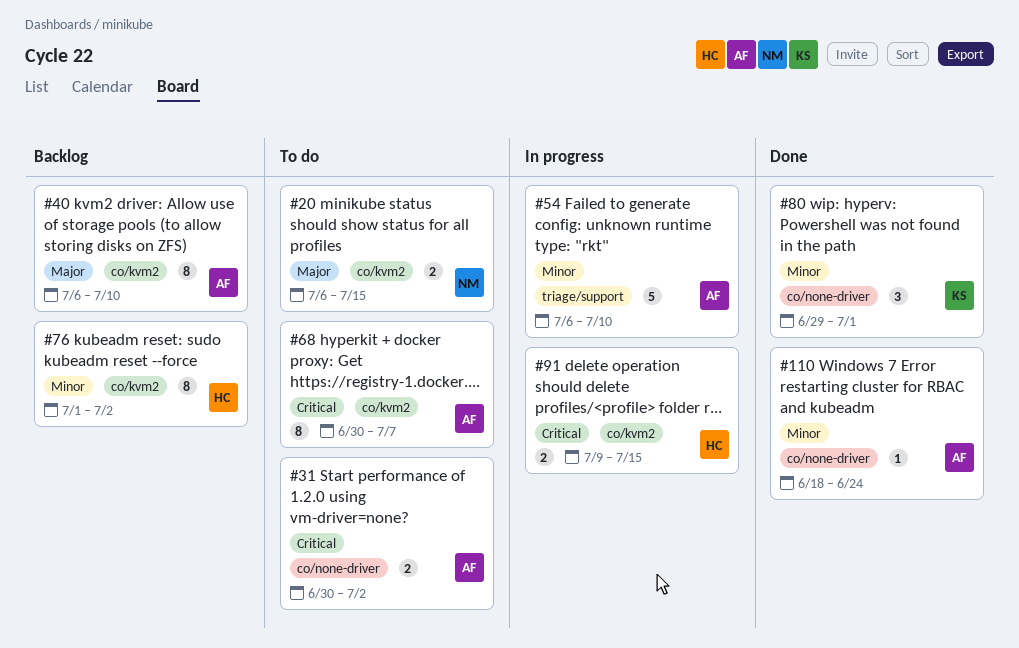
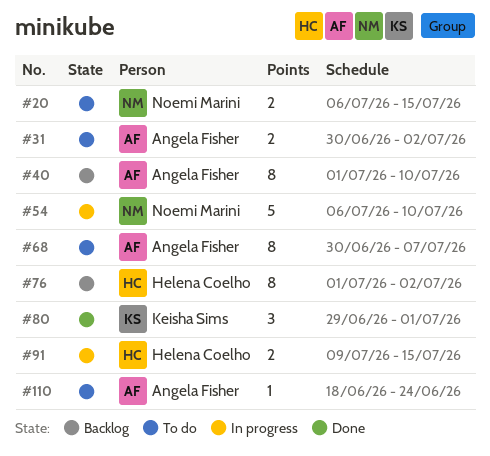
#40, start: Jul 6 -> Jul 1
#54, owner: Angela Fisher -> Noemi Marini
#110, status: Done -> To do

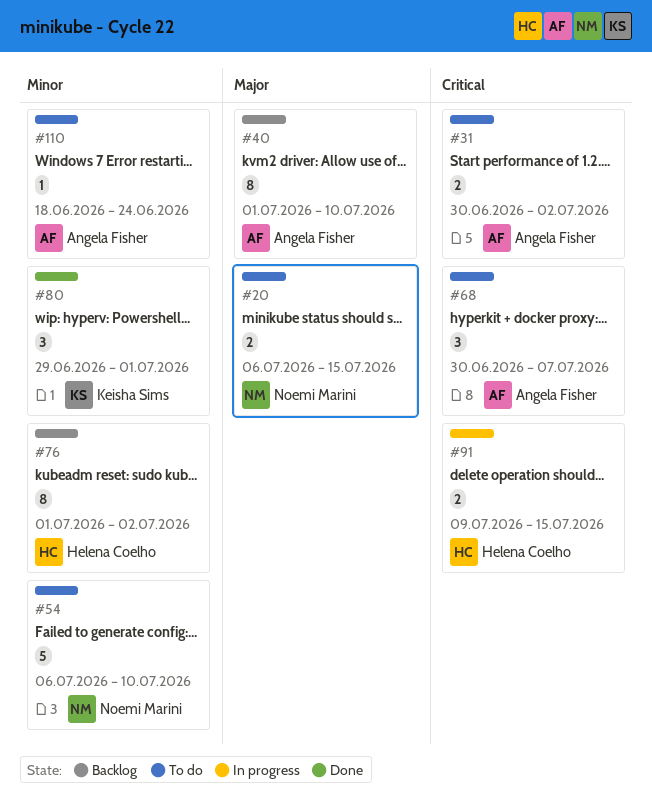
#54, status: In progress -> To do
#68, estimate: 8 -> 3

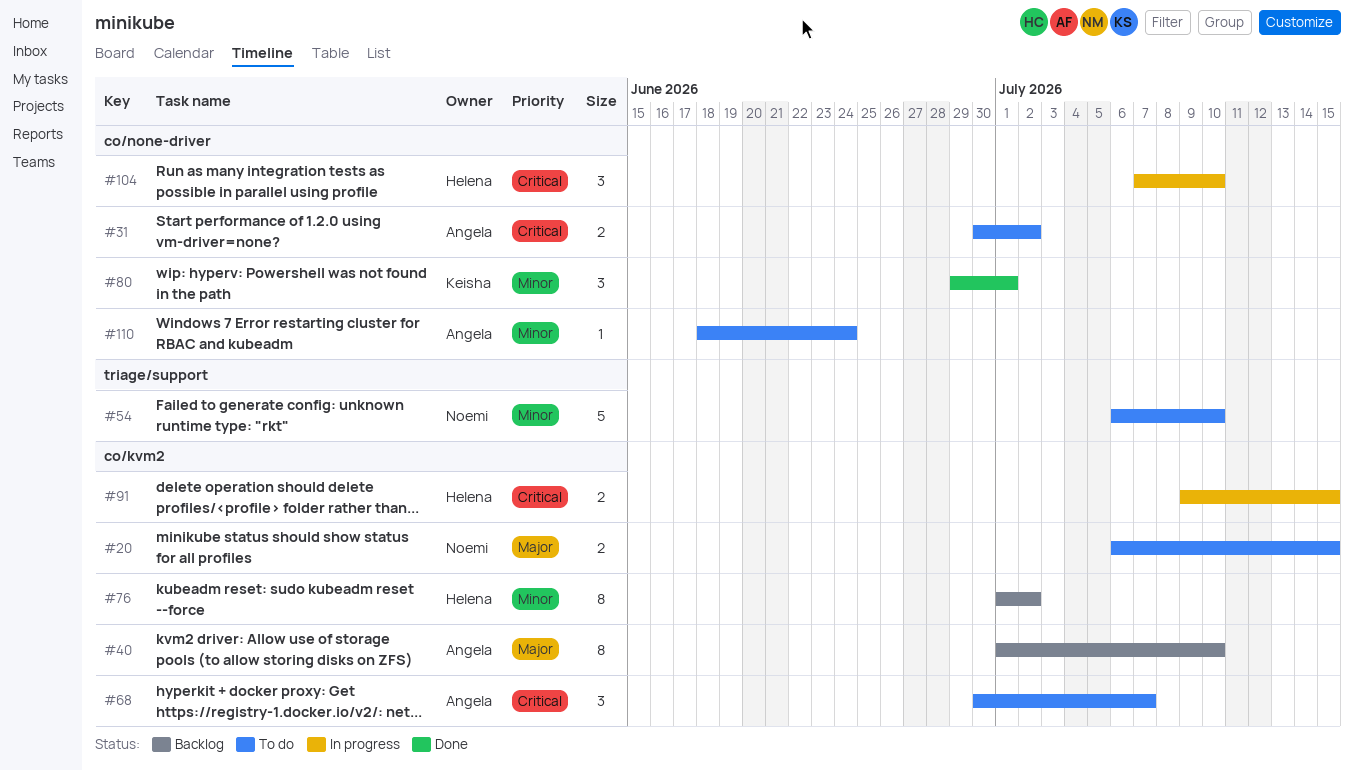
#104: none -> present

